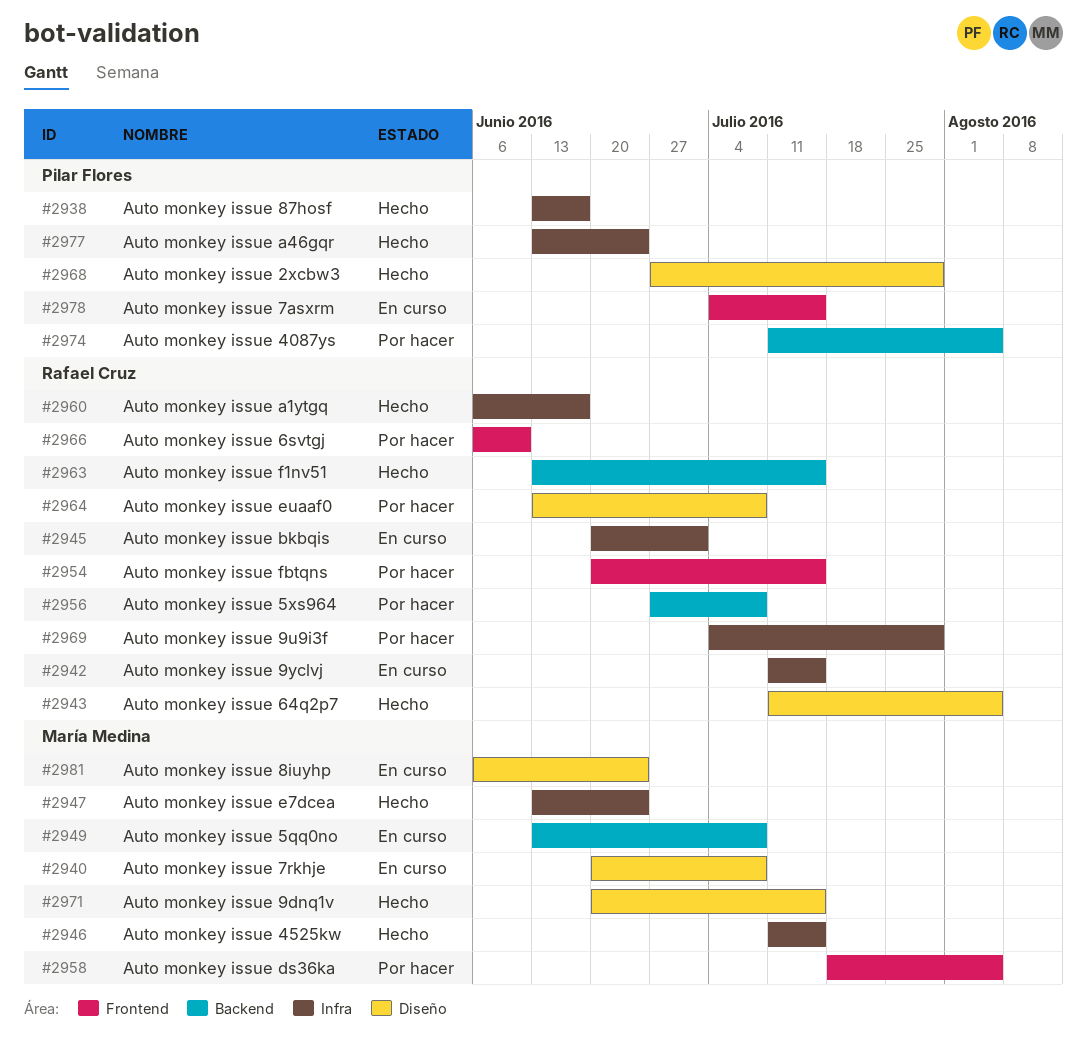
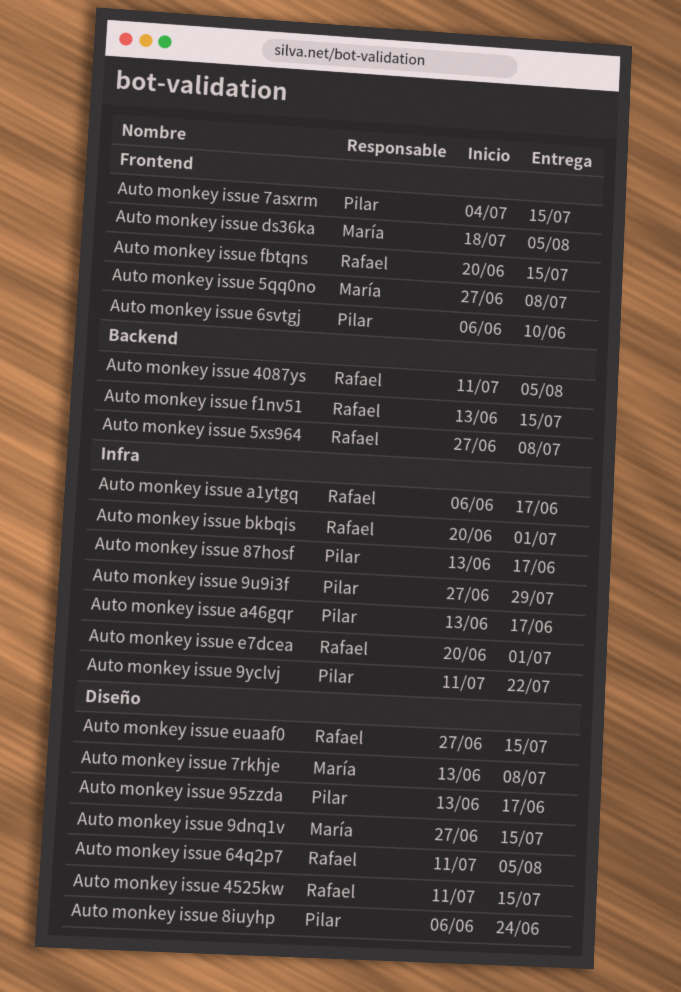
Auto monkey issue 2xcbw3: present -> none
Auto monkey issue 4087ys, owner: Pilar Flores -> Rafael Cruz
Auto monkey issue 4525kw, owner: María Medina -> Rafael Cruz
Auto monkey issue 4525kw, label: Infra -> Diseño
Auto monkey issue 5qq0no, label: Backend -> Frontend
Auto monkey issue 5qq0no, start: Jun 13 -> Jun 27
Auto monkey issue 6svtgj, owner: Rafael Cruz -> Pilar Flores
Auto monkey issue 7rkhje, start: Jun 20 -> Jun 13
Auto monkey issue 8iuyhp, owner: María Medina -> Pilar Flores
Auto monkey issue 95zzda: none -> present
Auto monkey issue 9dnq1v, start: Jun 20 -> Jun 27
Auto monkey issue 9u9i3f, owner: Rafael Cruz -> Pilar Flores
Auto monkey issue 9u9i3f, start: Jul 4 -> Jun 27
Auto monkey issue 9yclvj, owner: Rafael Cruz -> Pilar Flores
Auto monkey issue 9yclvj, due: Jul 15 -> Jul 22
Auto monkey issue a46gqr, due: Jun 24 -> Jun 17
Auto monkey issue e7dcea, owner: María Medina -> Rafael Cruz
Auto monkey issue e7dcea, start: Jun 13 -> Jun 20
Auto monkey issue e7dcea, due: Jun 24 -> Jul 1
Auto monkey issue euaaf0, start: Jun 13 -> Jun 27
Auto monkey issue euaaf0, due: Jul 8 -> Jul 15

